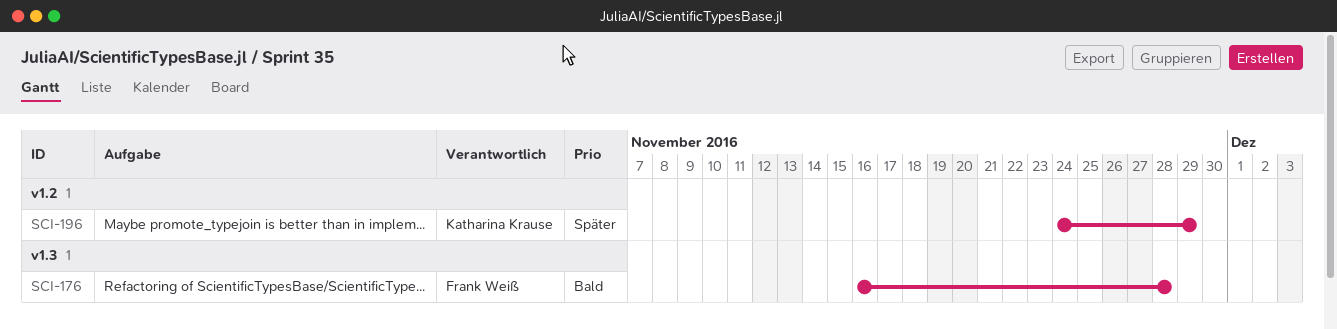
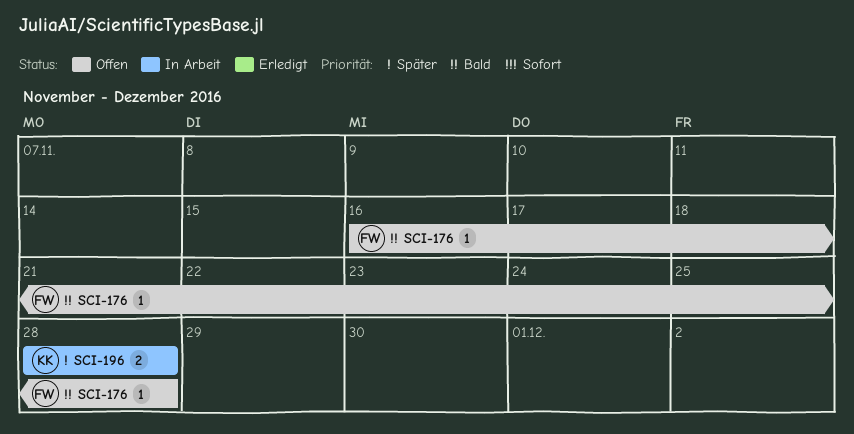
SCI-196, start: Nov 24 -> Nov 28
SCI-196, due: Nov 29 -> Nov 28

